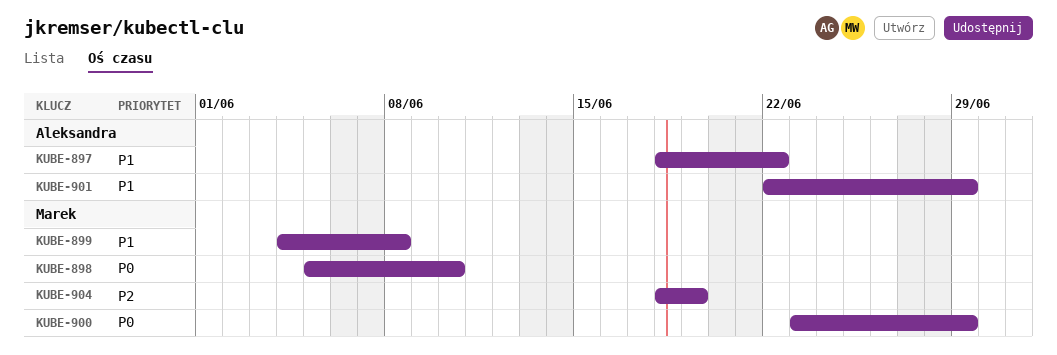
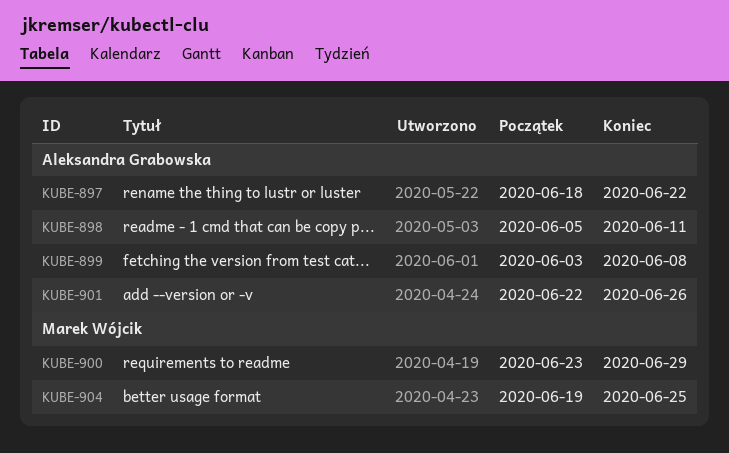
KUBE-898, owner: Marek Wójcik -> Aleksandra Grabowska
KUBE-898, due: Jun 10 -> Jun 11
KUBE-899, owner: Marek Wójcik -> Aleksandra Grabowska
KUBE-899, start: Jun 4 -> Jun 3
KUBE-901, due: Jun 29 -> Jun 26
KUBE-904, start: Jun 18 -> Jun 19
KUBE-904, due: Jun 19 -> Jun 25

